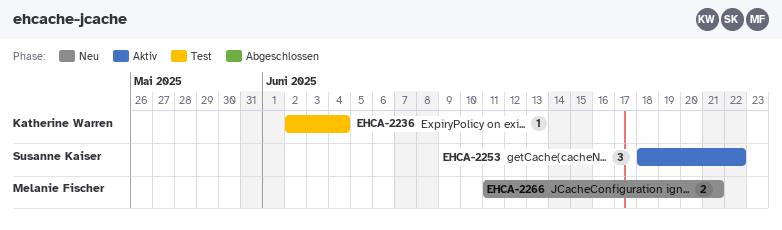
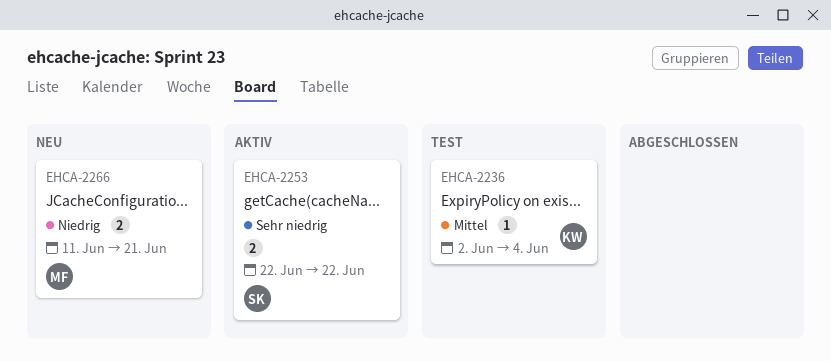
EHCA-2253, estimate: 3 -> 2
EHCA-2253, start: Jun 18 -> Jun 22

